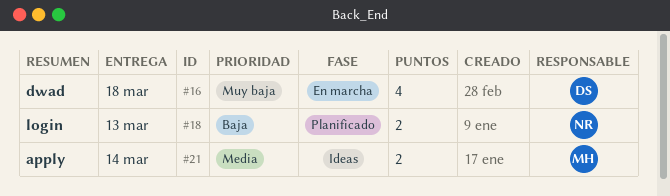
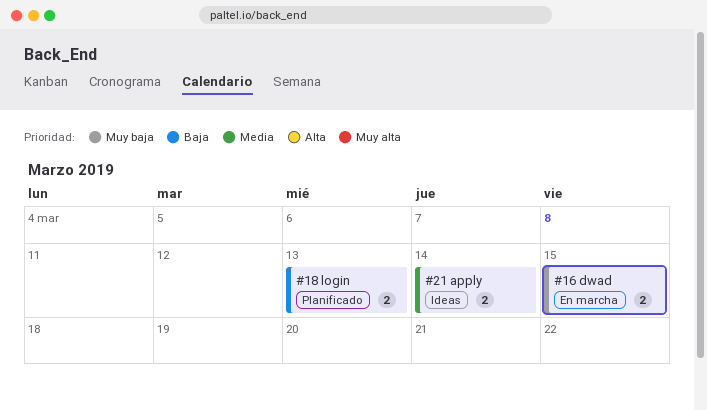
#16, estimate: 4 -> 2
#16, due: Mar 18 -> Mar 15

